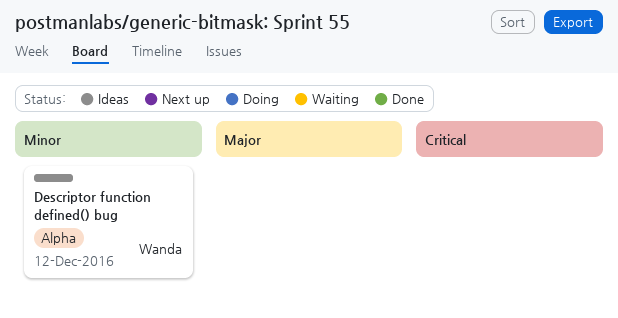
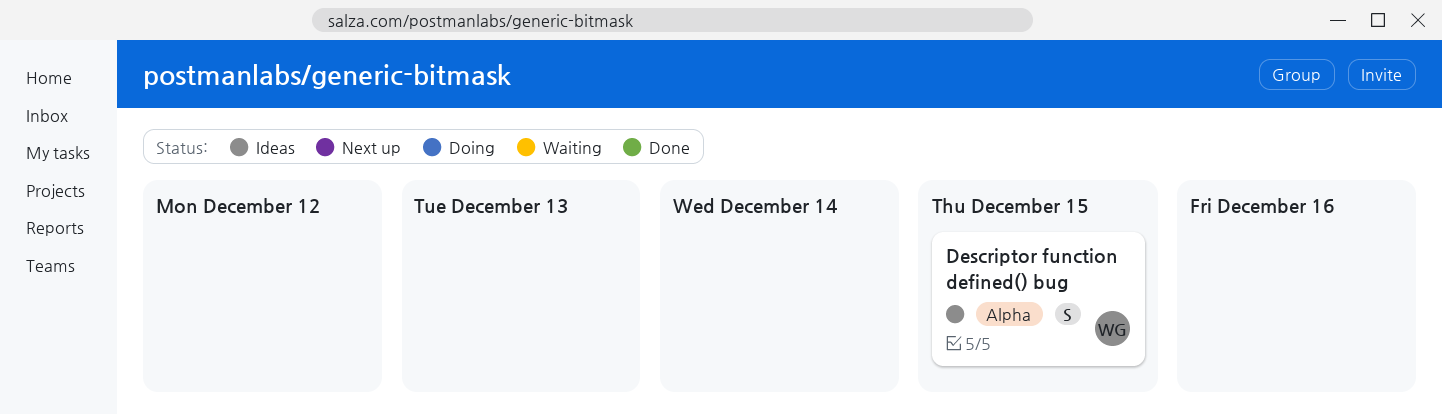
Descriptor function defined() bug, due: Dec 12 -> Dec 15

